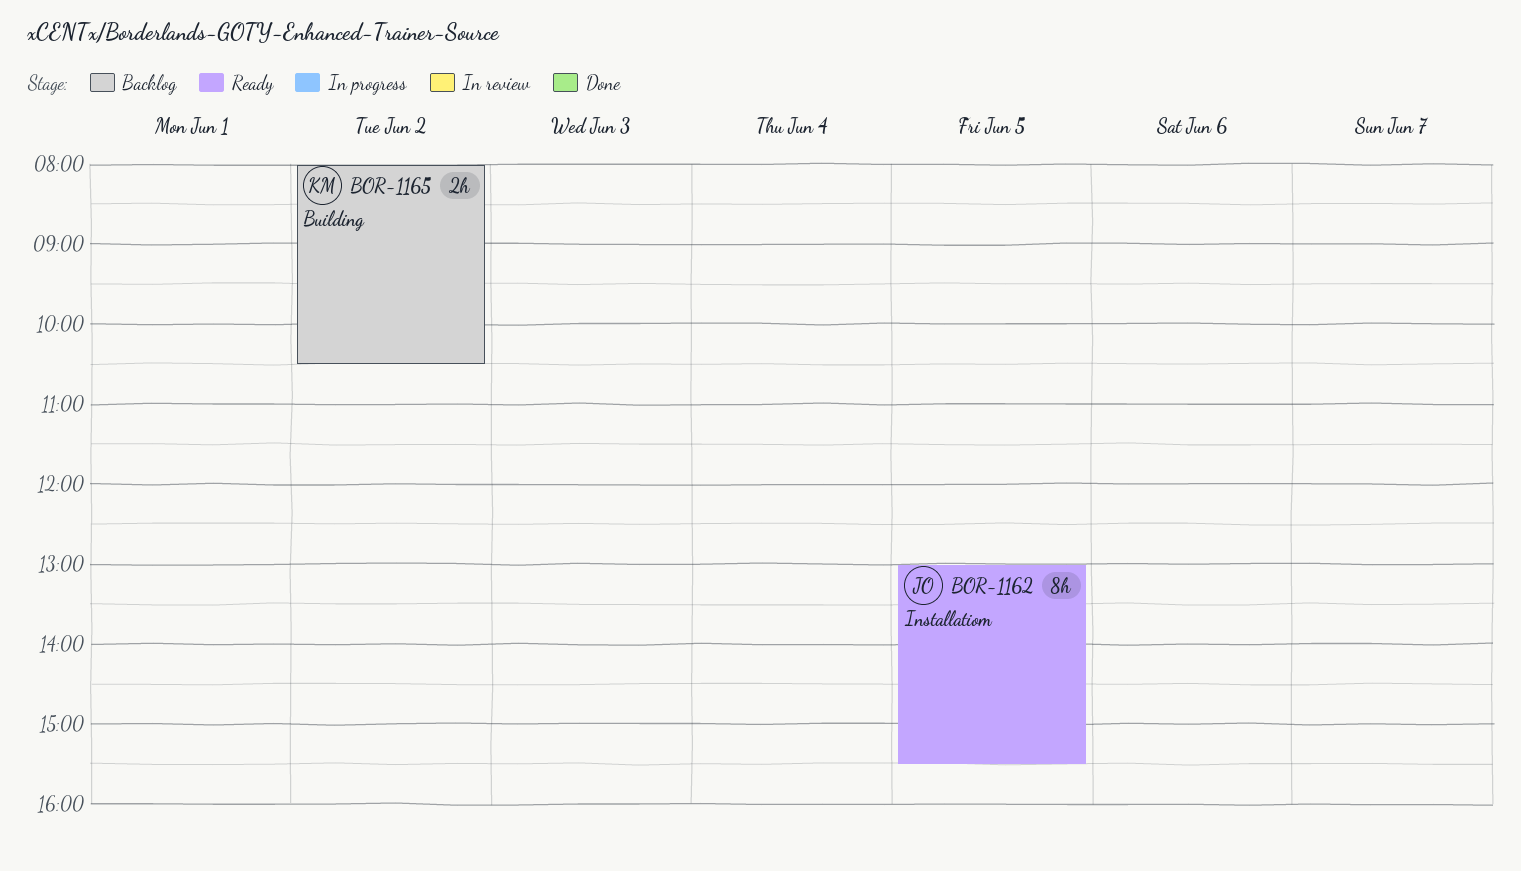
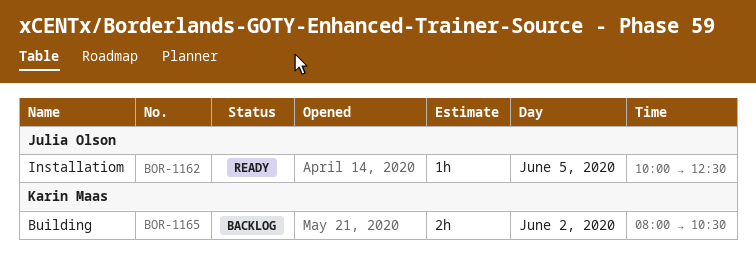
BOR-1162, estimate: 8h -> 1h
BOR-1162, begins: 13:00 -> 10:00
BOR-1162, ends: 15:30 -> 12:30

